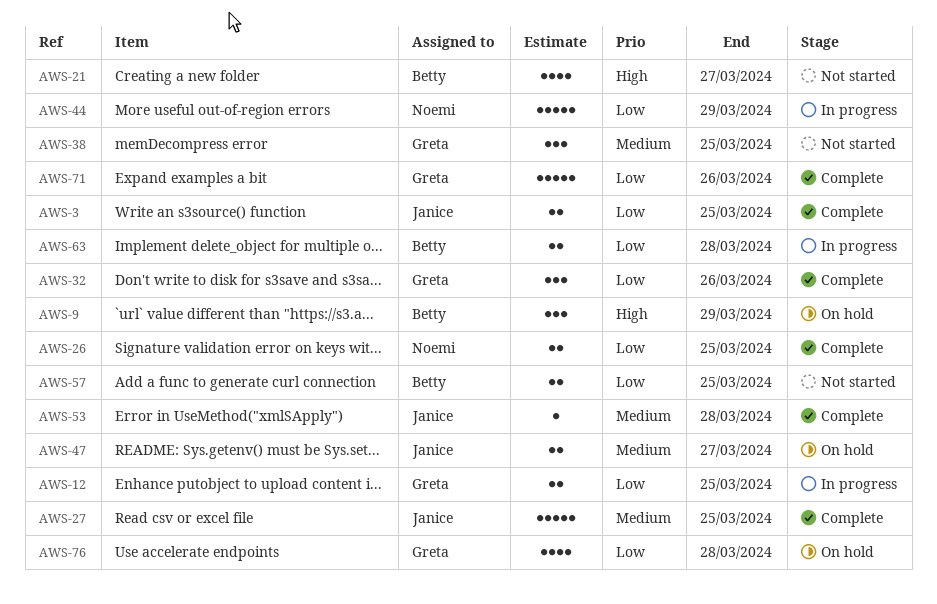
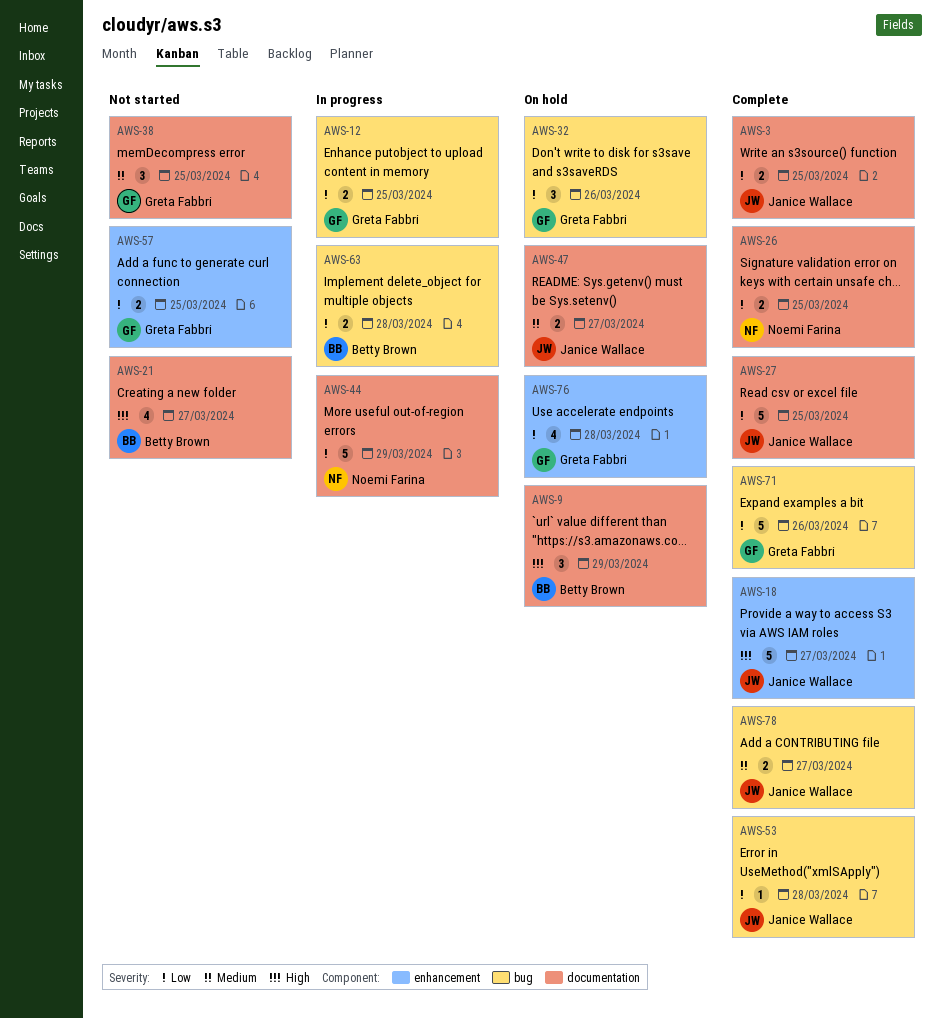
AWS-18: none -> present
AWS-27, priority: Medium -> Low
AWS-32, status: Complete -> On hold
AWS-53, priority: Medium -> Low
AWS-57, owner: Betty Brown -> Greta Fabbri
AWS-78: none -> present

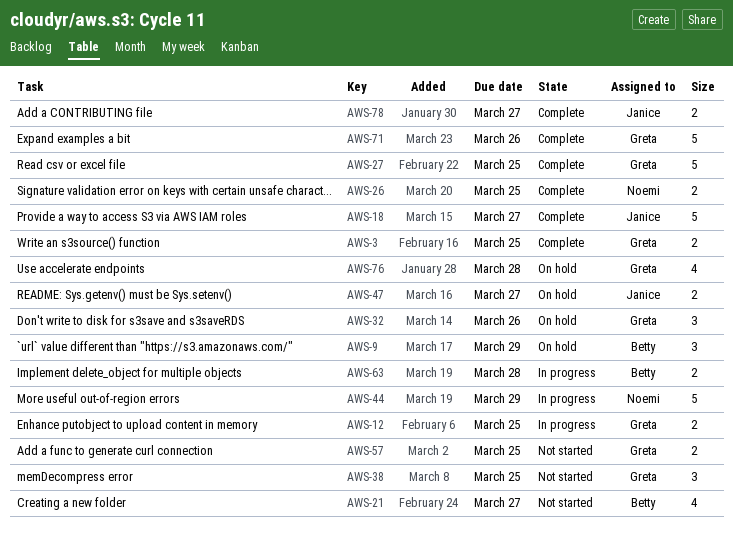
AWS-3, owner: Janice Wallace -> Greta Fabbri
AWS-27, owner: Janice Wallace -> Greta Fabbri
AWS-53: present -> none

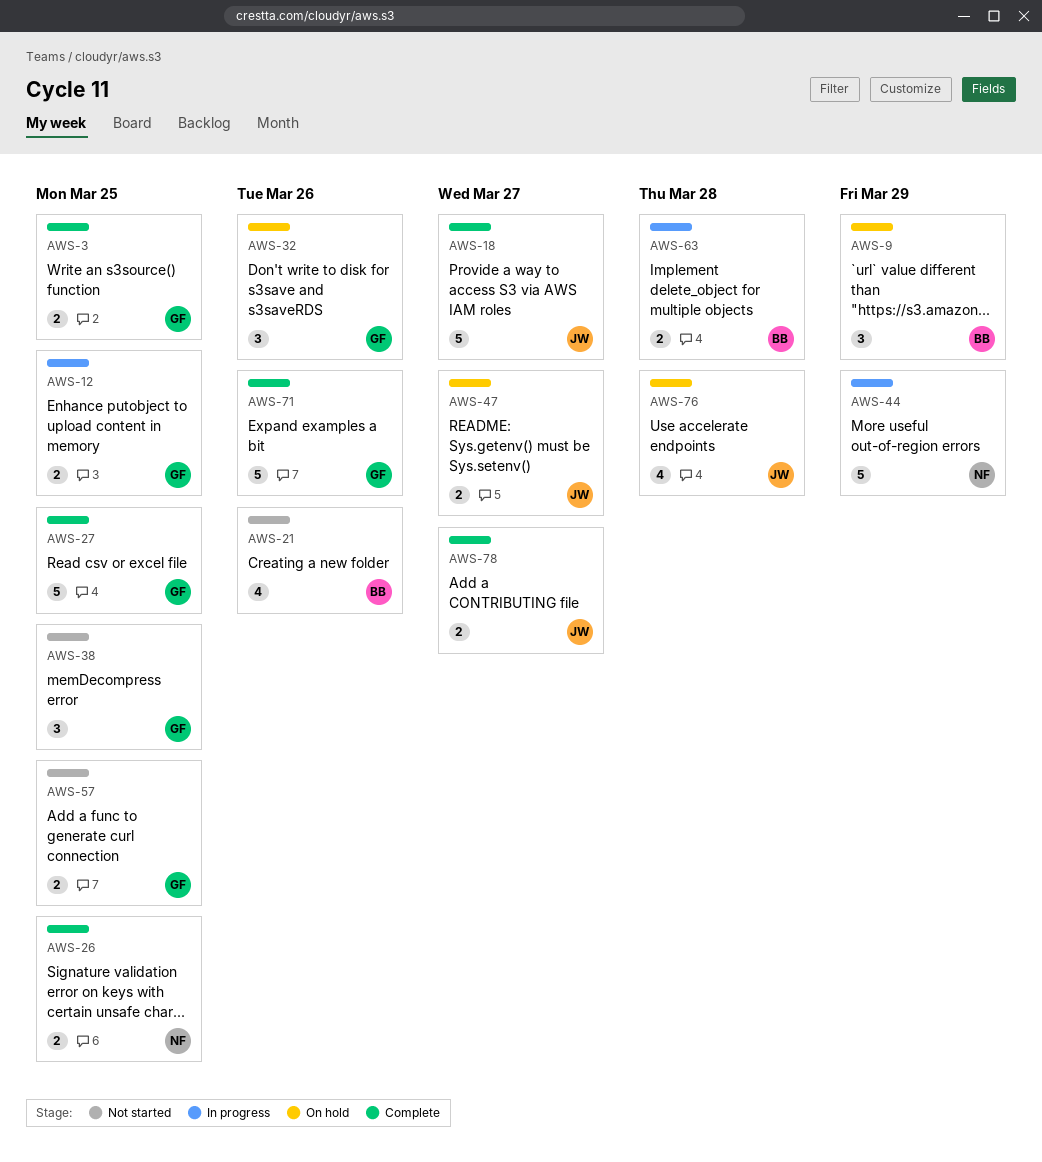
AWS-21, due: Mar 27 -> Mar 26
AWS-76, owner: Greta -> Janice

